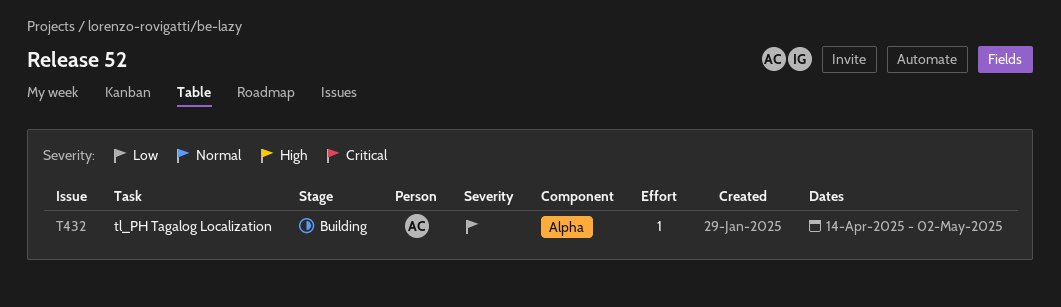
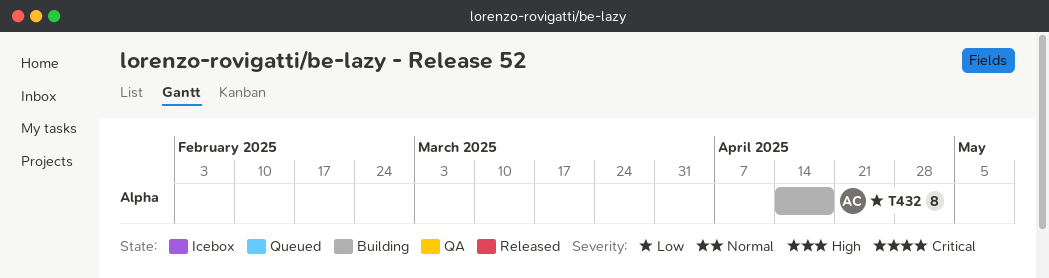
T432, estimate: 1 -> 8
T432, due: May 2 -> Apr 18

